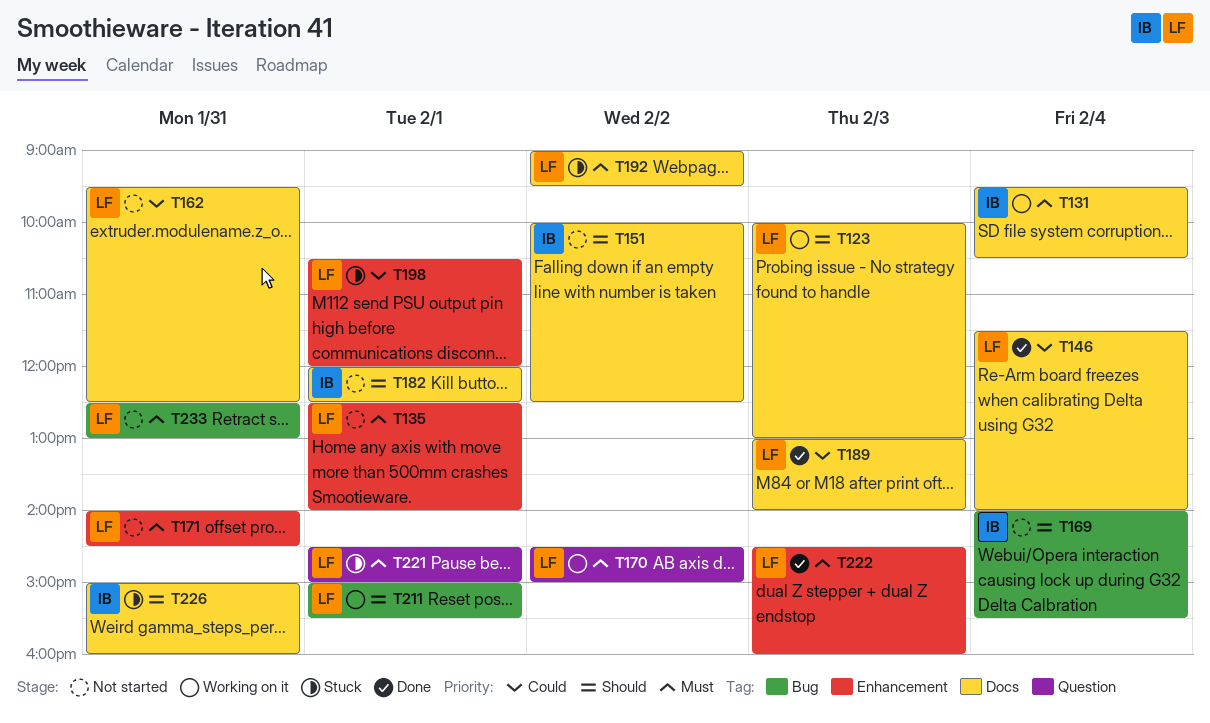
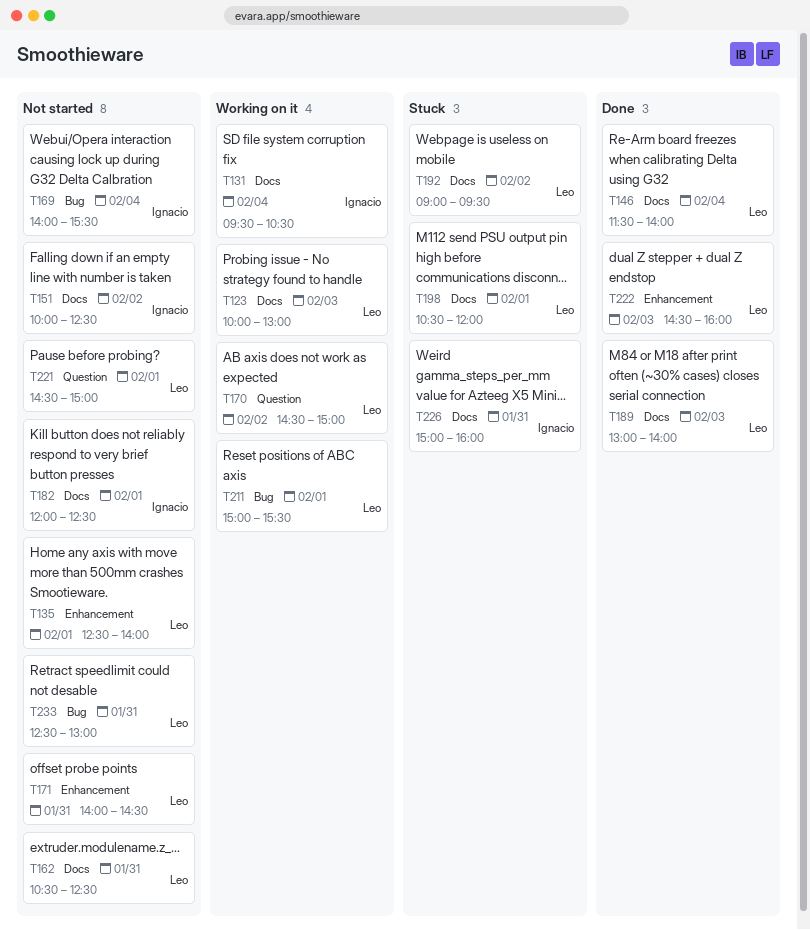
T162, begins: 09:30 -> 10:30
T198, label: Enhancement -> Docs
T221, status: Stuck -> Not started

